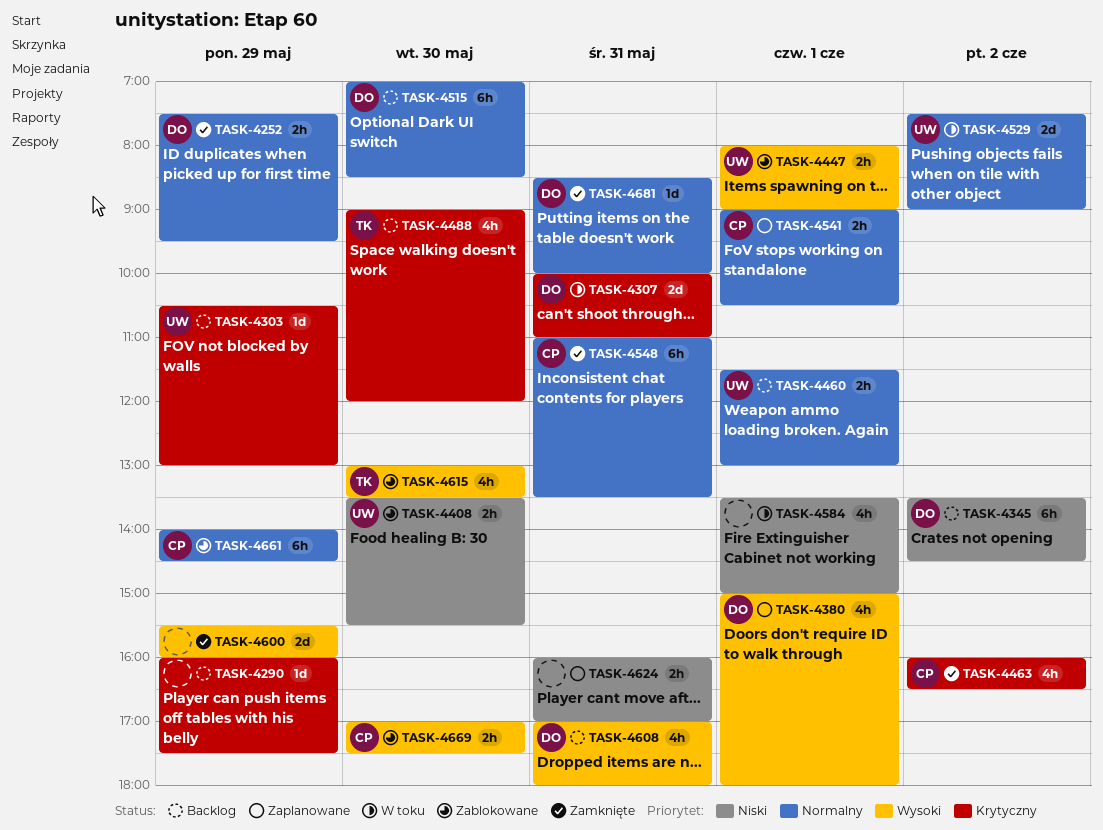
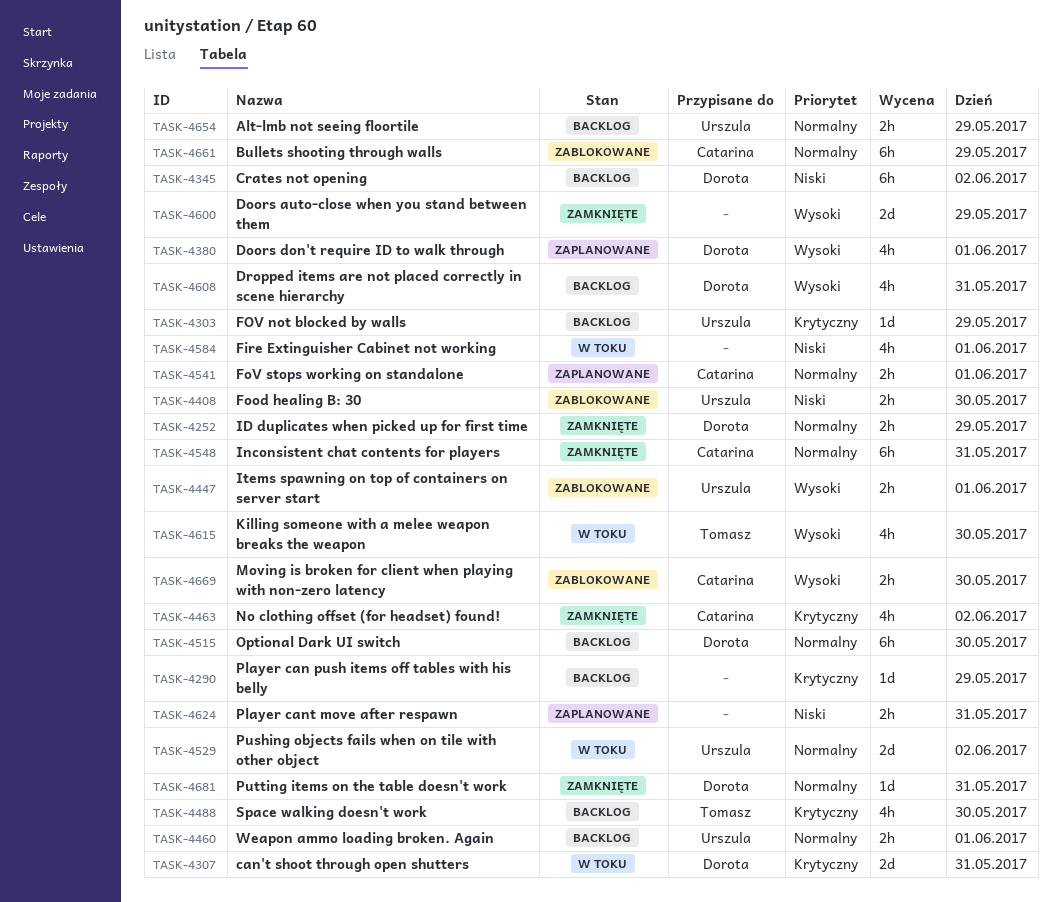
TASK-4615, status: Zablokowane -> W toku
TASK-4654: none -> present

